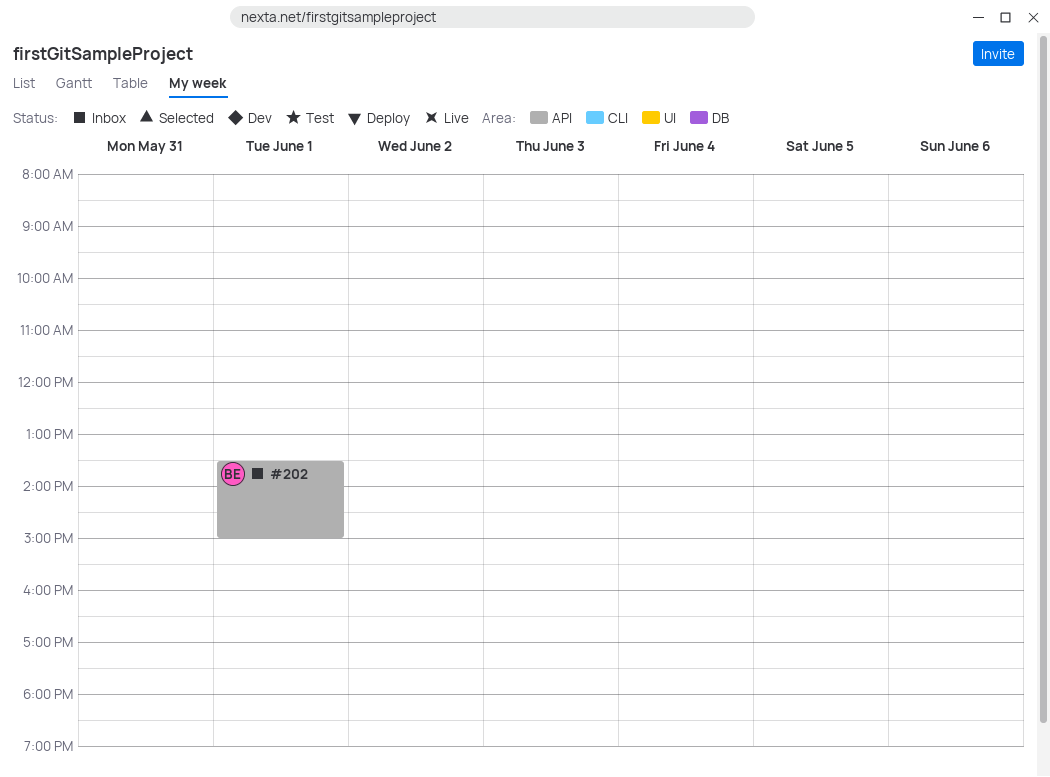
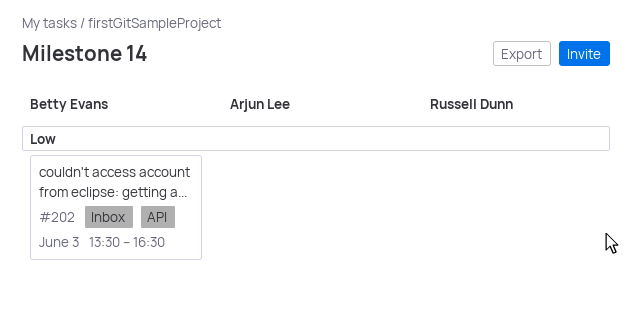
#202, day: Jun 1 -> Jun 3
#202, ends: 15:00 -> 16:30

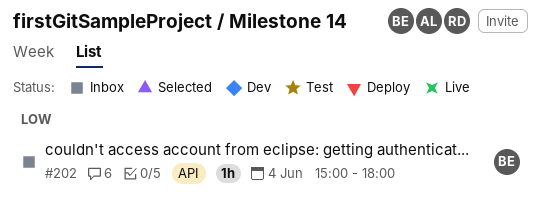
#202, day: Jun 3 -> Jun 4
#202, begins: 13:30 -> 15:00
#202, ends: 16:30 -> 18:00

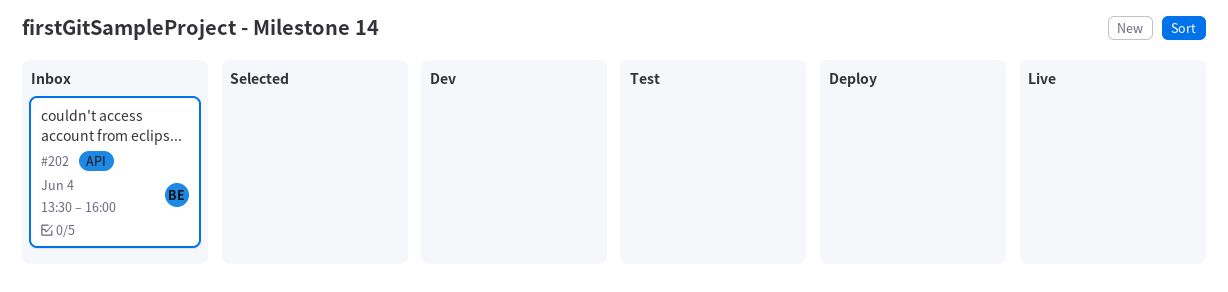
#202, begins: 15:00 -> 13:30
#202, ends: 18:00 -> 16:00

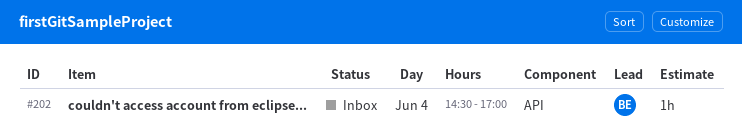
#202, begins: 13:30 -> 14:30
#202, ends: 16:00 -> 17:00

